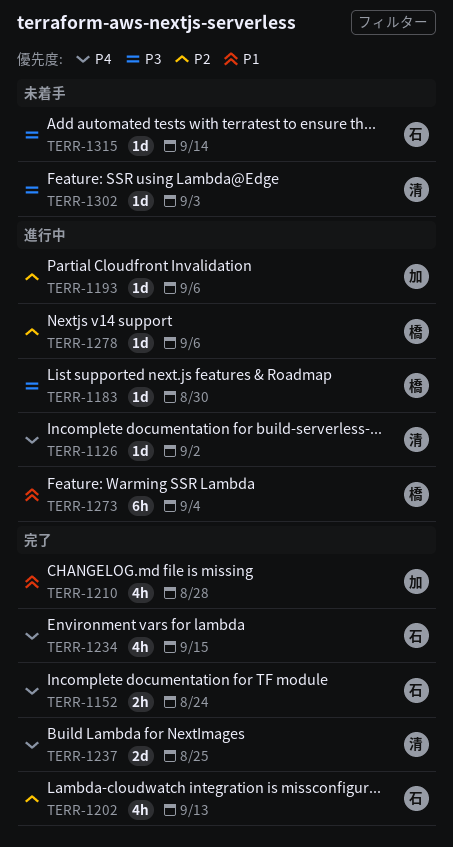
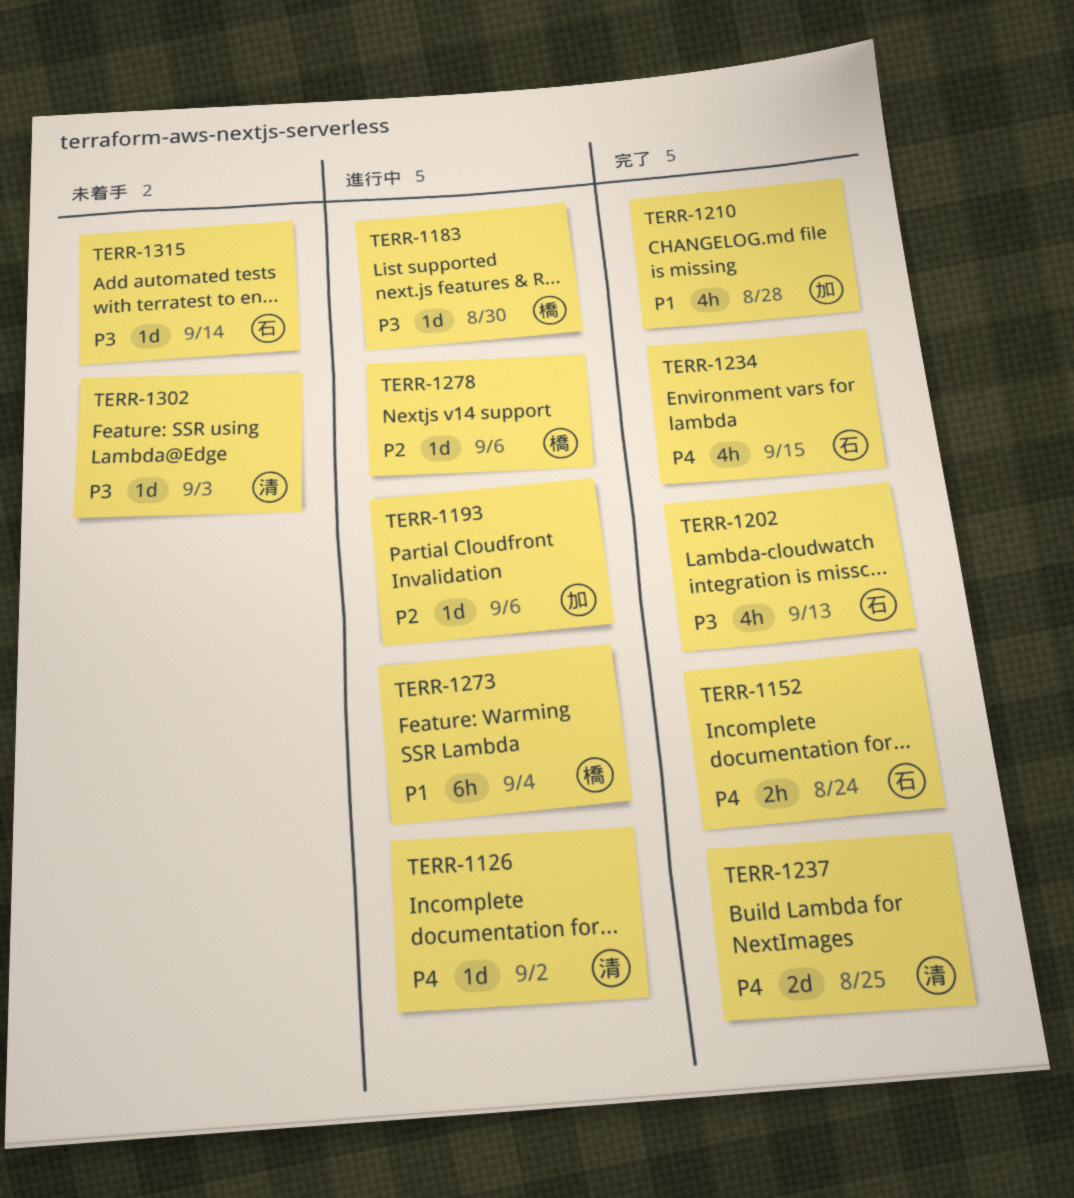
TERR-1202, priority: P2 -> P3

